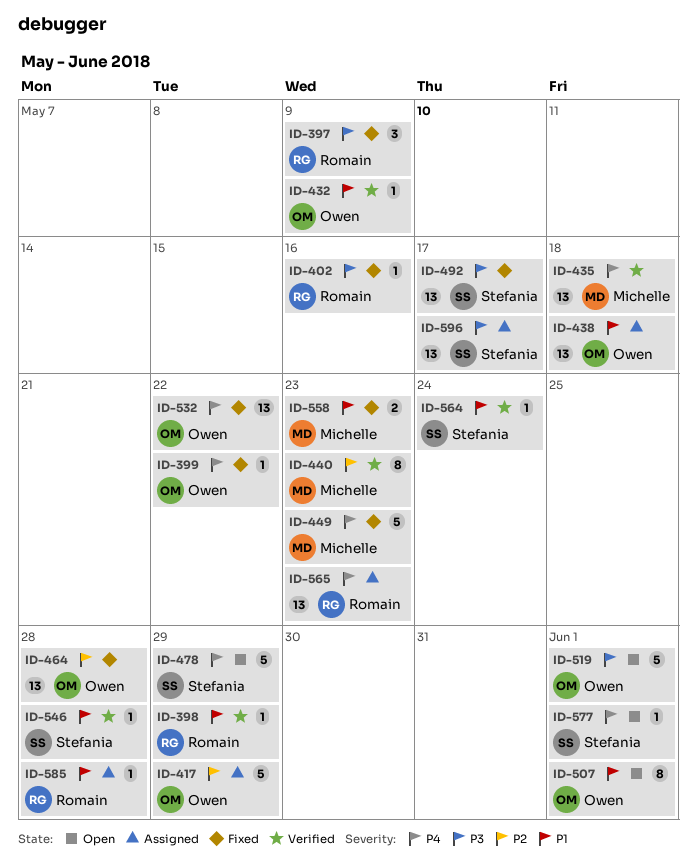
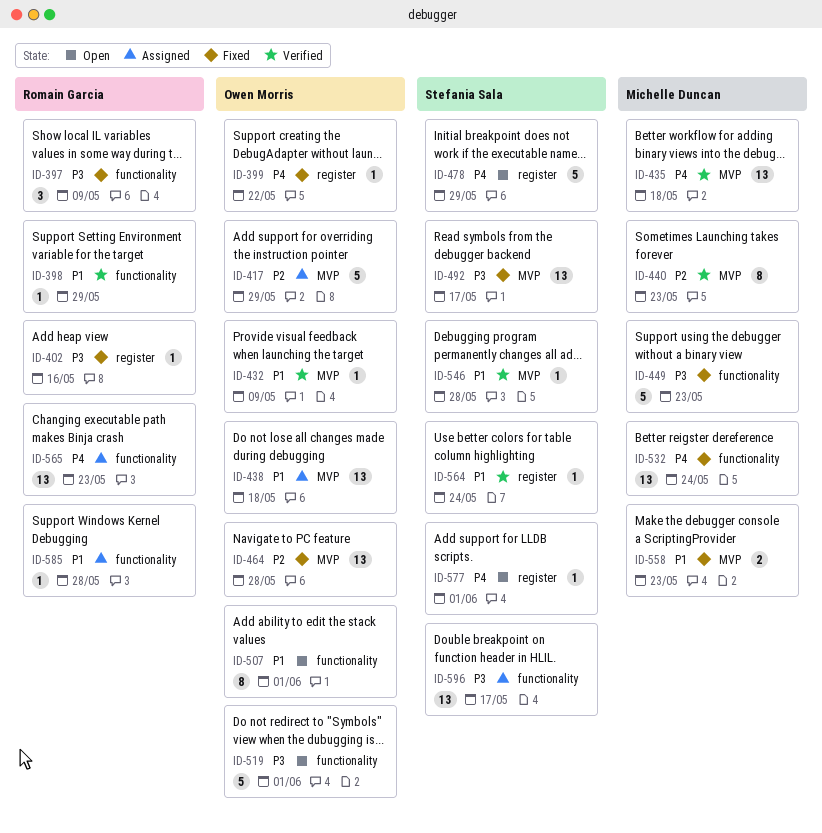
ID-449, priority: P4 -> P3
ID-532, owner: Owen Morris -> Michelle Duncan
ID-532, due: May 22 -> May 24

